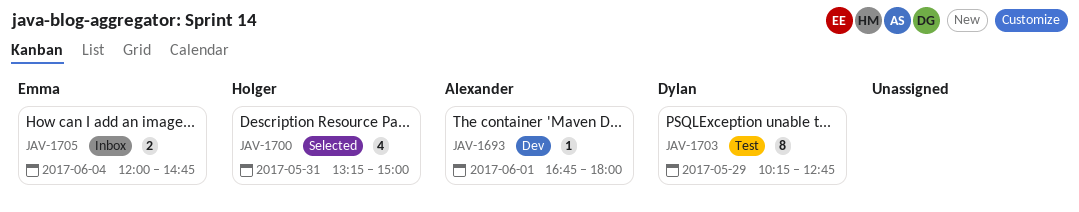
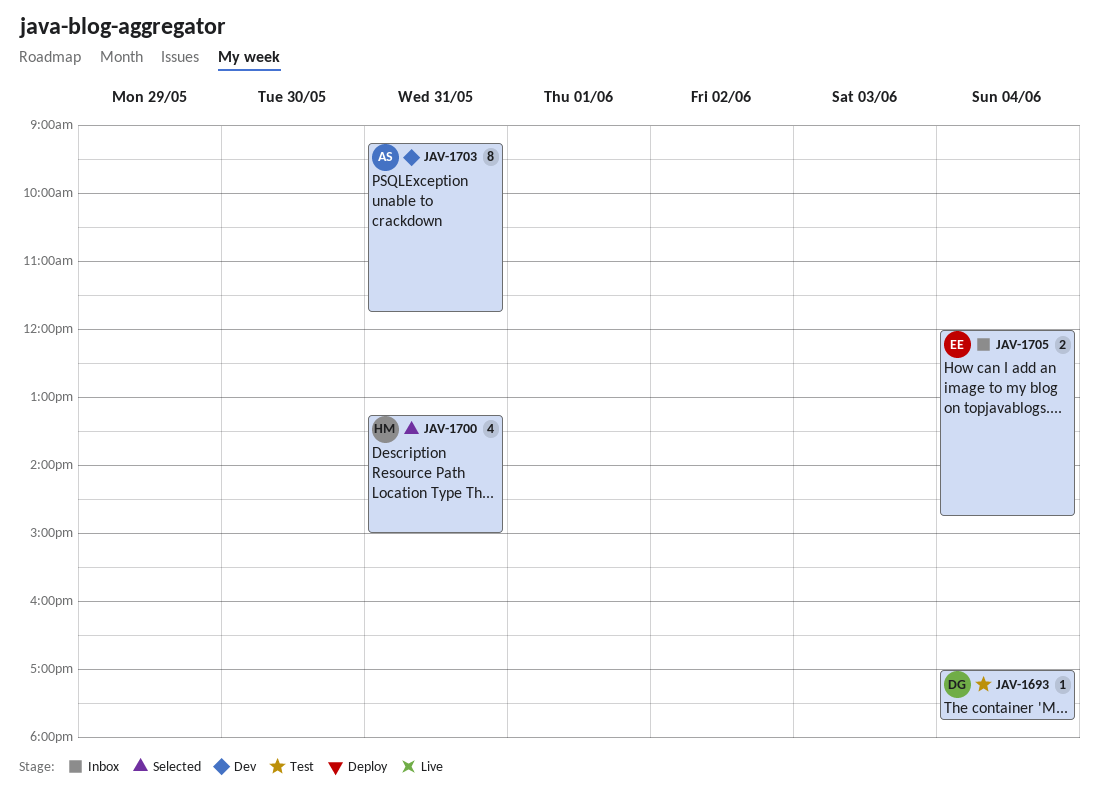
JAV-1693, status: Dev -> Test
JAV-1693, owner: Alexander -> Dylan
JAV-1693, day: Jun 1 -> Jun 4
JAV-1693, begins: 16:45 -> 17:00
JAV-1693, ends: 18:00 -> 17:45
JAV-1703, status: Test -> Dev
JAV-1703, owner: Dylan -> Alexander
JAV-1703, day: May 29 -> May 31
JAV-1703, begins: 10:15 -> 09:15
JAV-1703, ends: 12:45 -> 11:45

